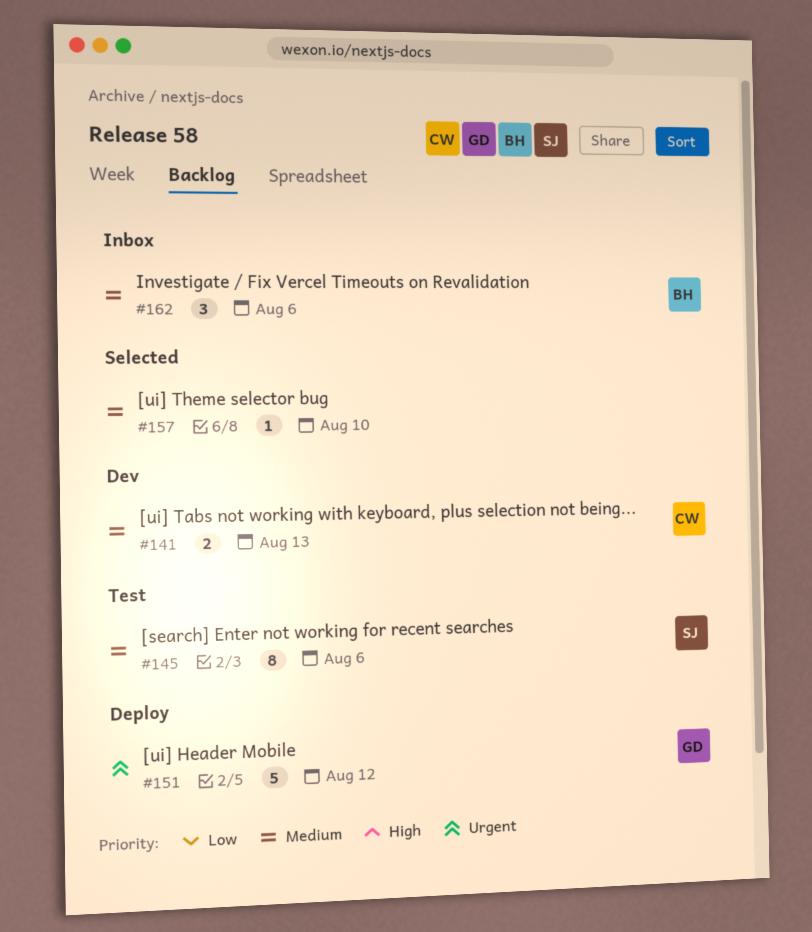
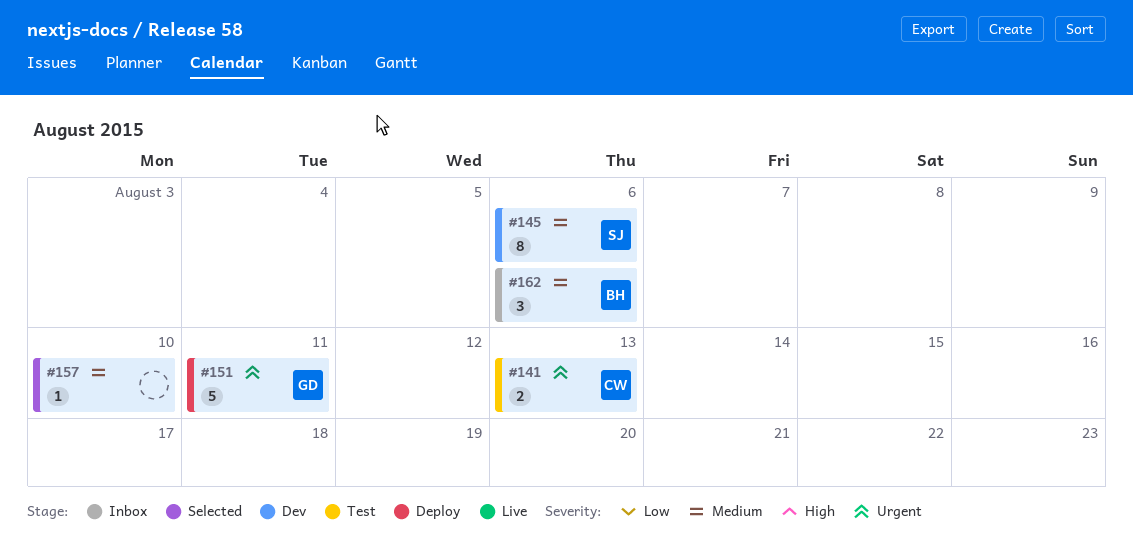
#141, status: Dev -> Test
#141, priority: Medium -> Urgent
#145, status: Test -> Dev
#151, due: Aug 12 -> Aug 11

